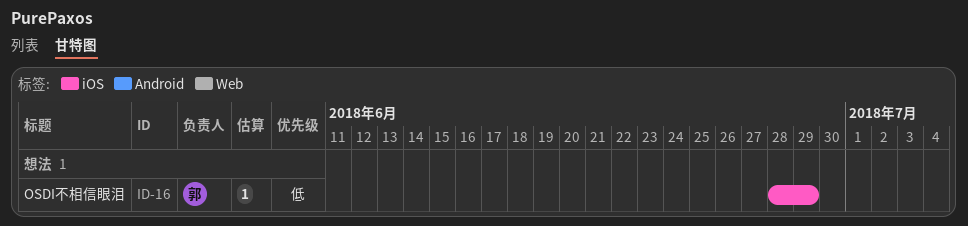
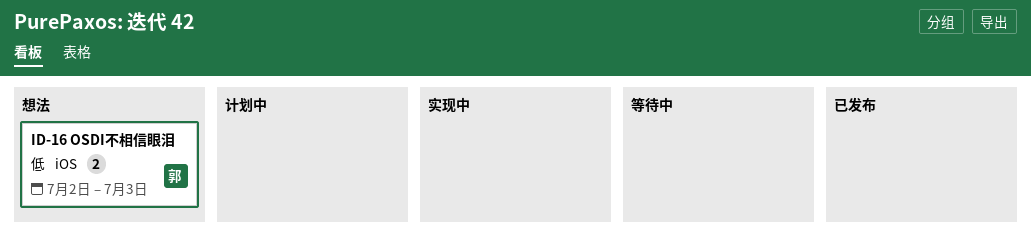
ID-16, estimate: 1 -> 2
ID-16, start: Jun 28 -> Jul 2
ID-16, due: Jun 29 -> Jul 3

